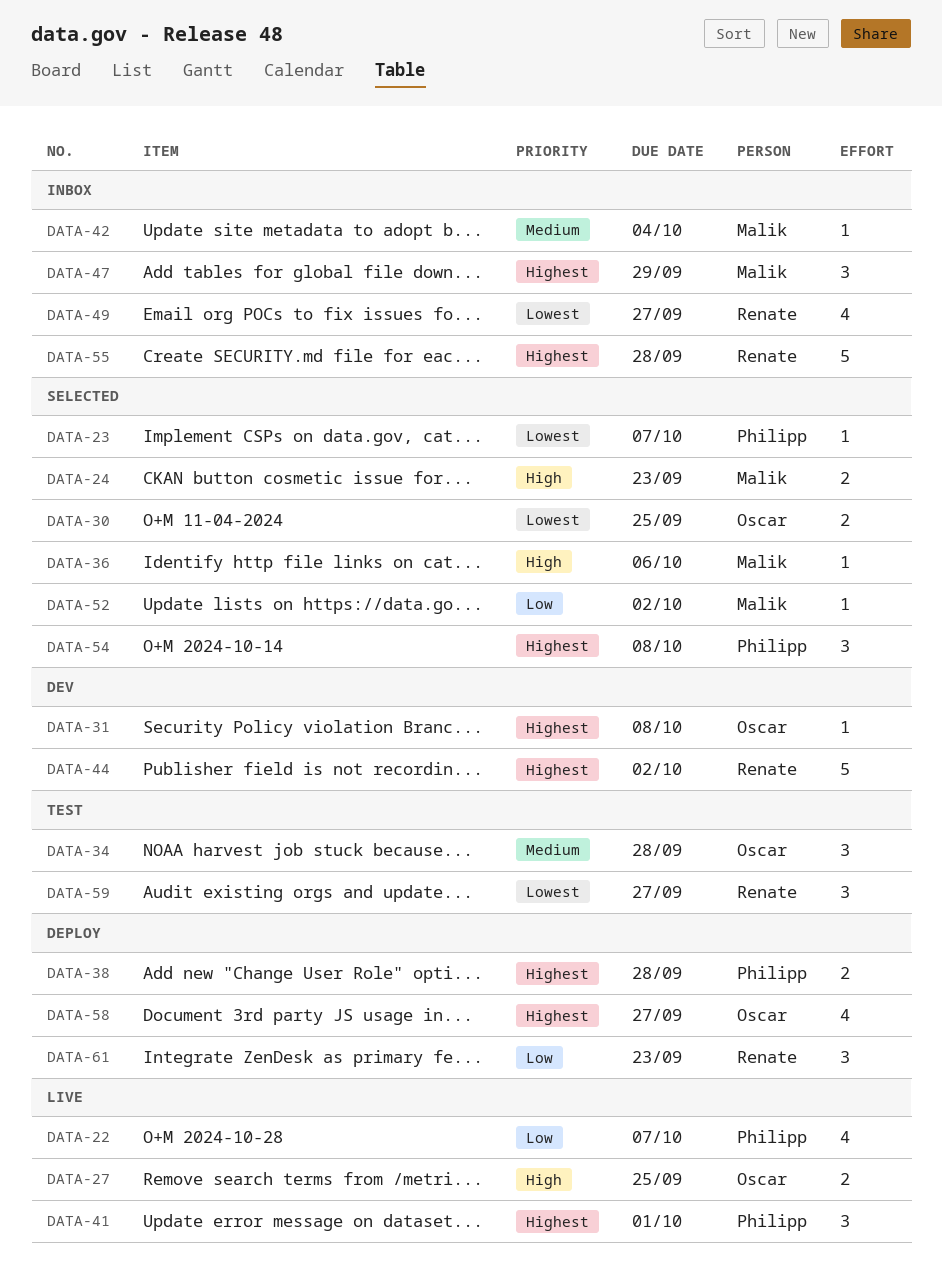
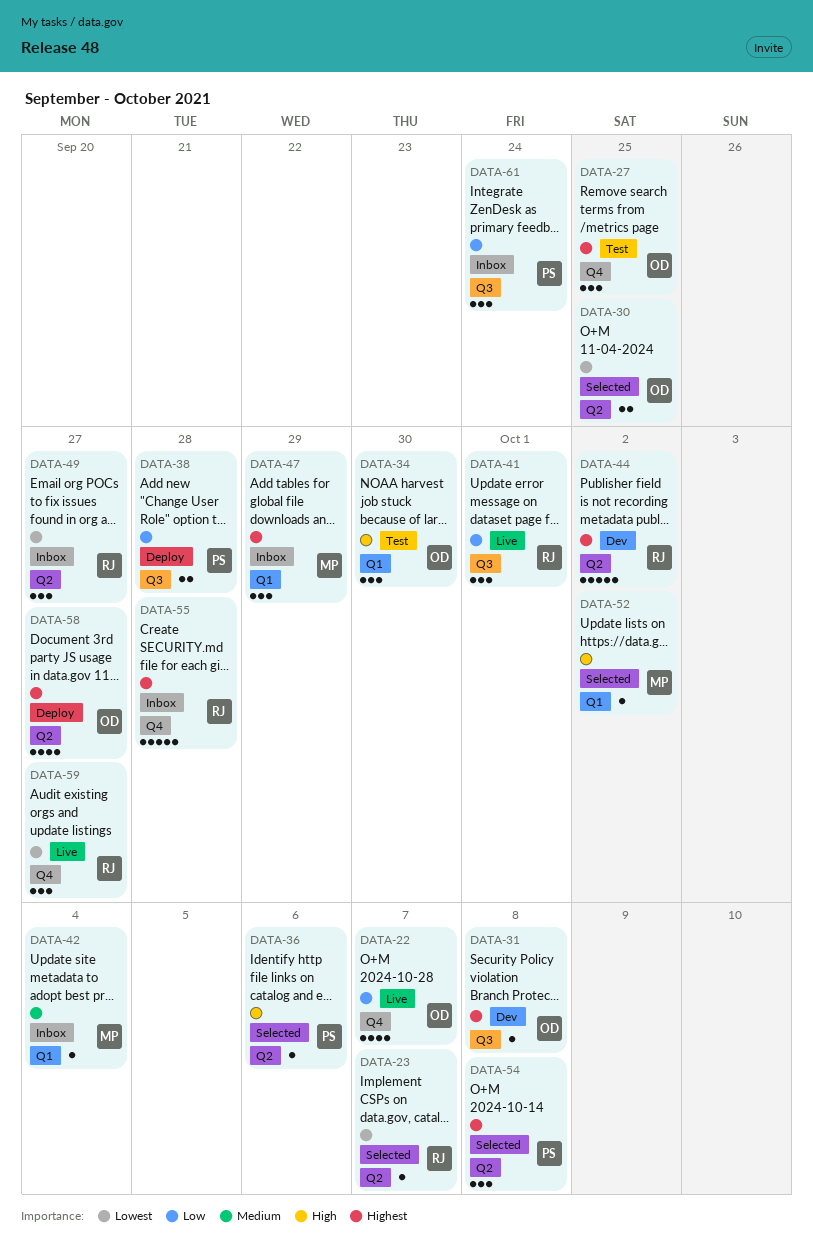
DATA-22, owner: Philipp -> Oscar
DATA-23, owner: Philipp -> Renate
DATA-24: present -> none
DATA-27, status: Live -> Test
DATA-27, priority: High -> Highest
DATA-27, estimate: 2 -> 3
DATA-34, priority: Medium -> High
DATA-34, due: Sep 28 -> Sep 30
DATA-36, owner: Malik -> Philipp
DATA-38, priority: Highest -> Low
DATA-41, owner: Philipp -> Renate
DATA-41, priority: Highest -> Low
DATA-49, estimate: 4 -> 3
DATA-52, priority: Low -> High
DATA-59, status: Test -> Live
DATA-61, status: Deploy -> Inbox
DATA-61, owner: Renate -> Philipp
DATA-61, due: Sep 23 -> Sep 24

